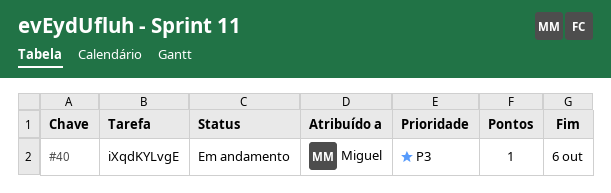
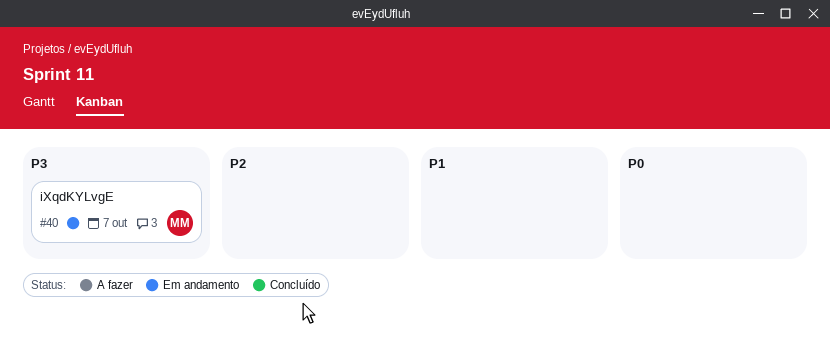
#40, due: Oct 6 -> Oct 7

